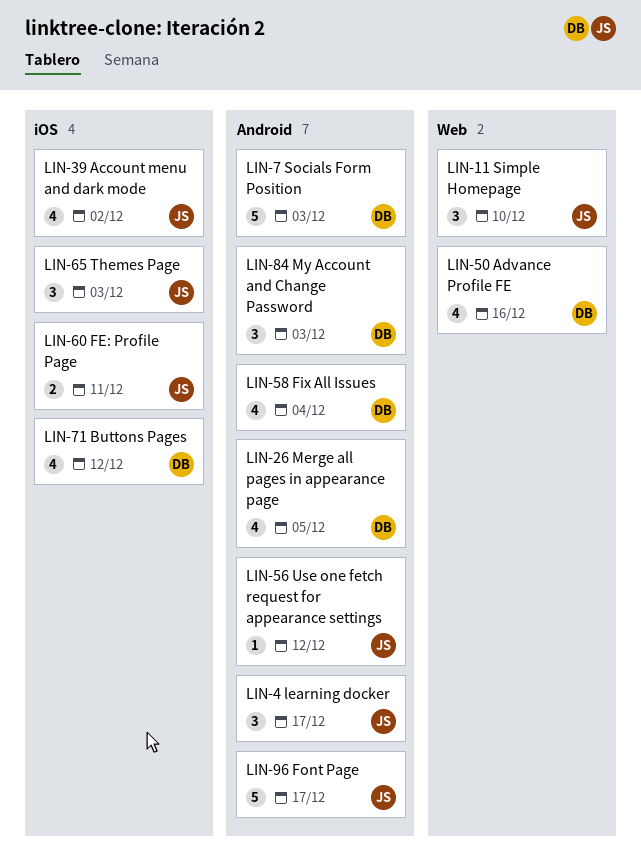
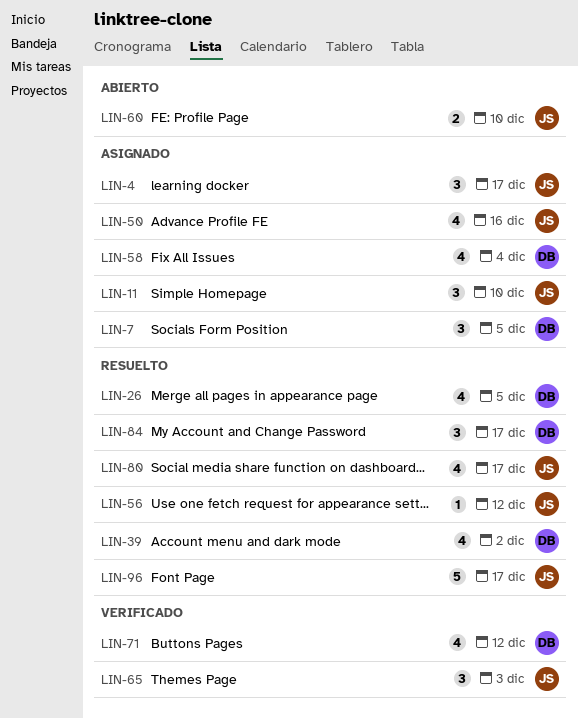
LIN-7, estimate: 5 -> 3
LIN-7, due: Dec 3 -> Dec 5
LIN-39, owner: JS -> DB
LIN-50, owner: DB -> JS
LIN-60, due: Dec 11 -> Dec 10
LIN-80: none -> present
LIN-84, due: Dec 3 -> Dec 17

